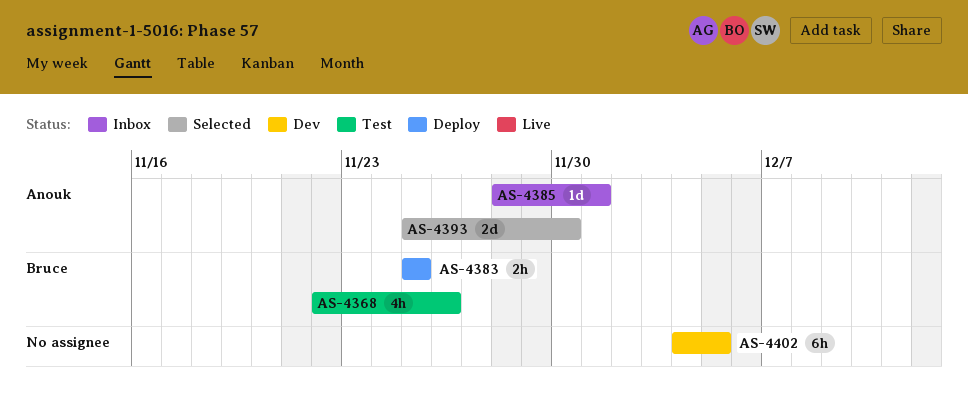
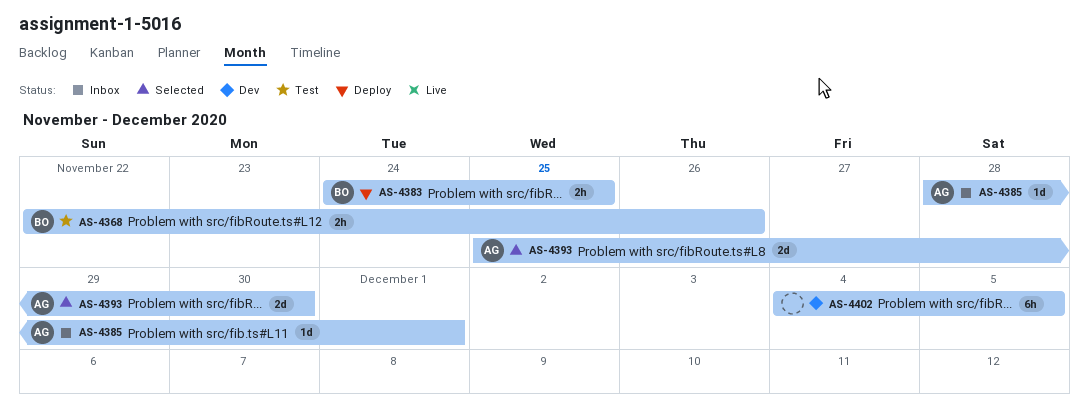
AS-4368, estimate: 4h -> 2h
AS-4383, start: Nov 25 -> Nov 24

